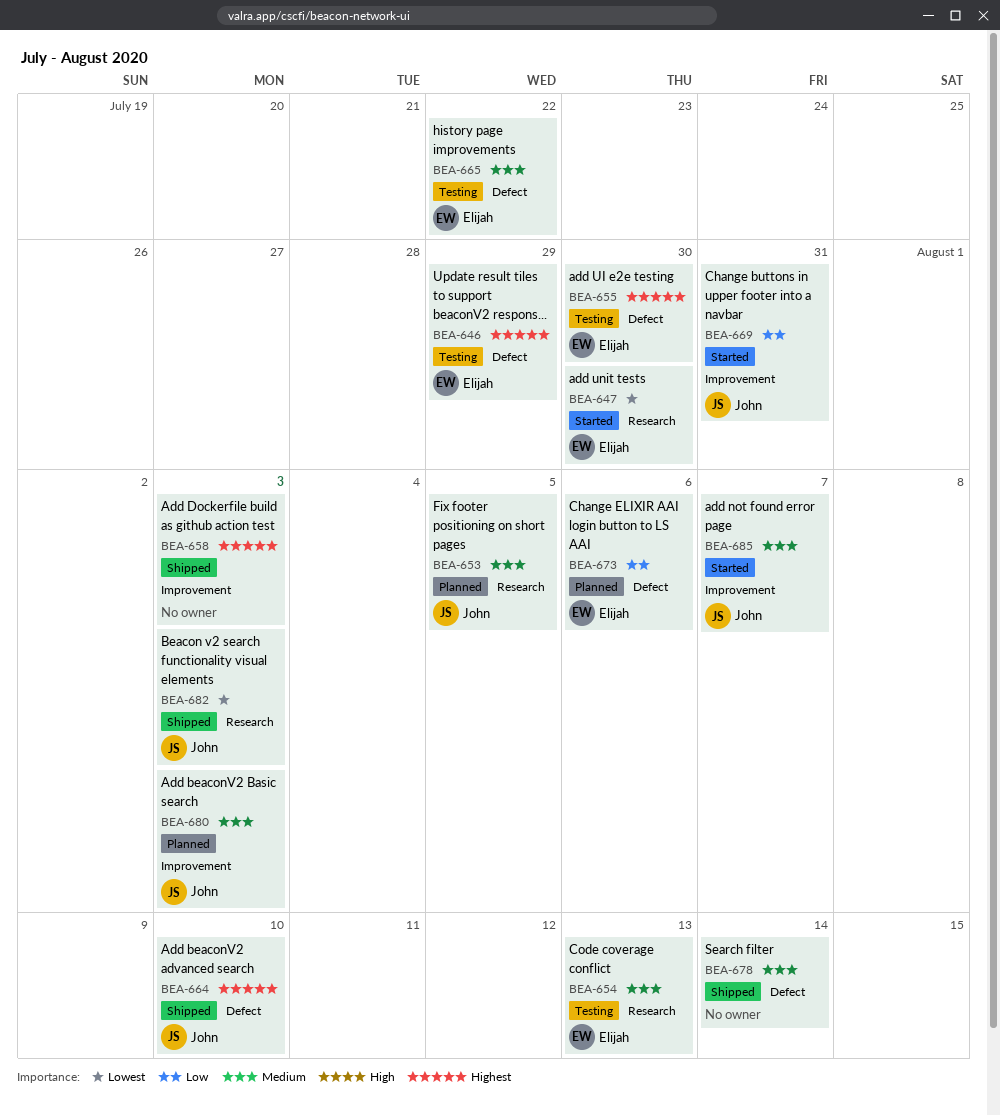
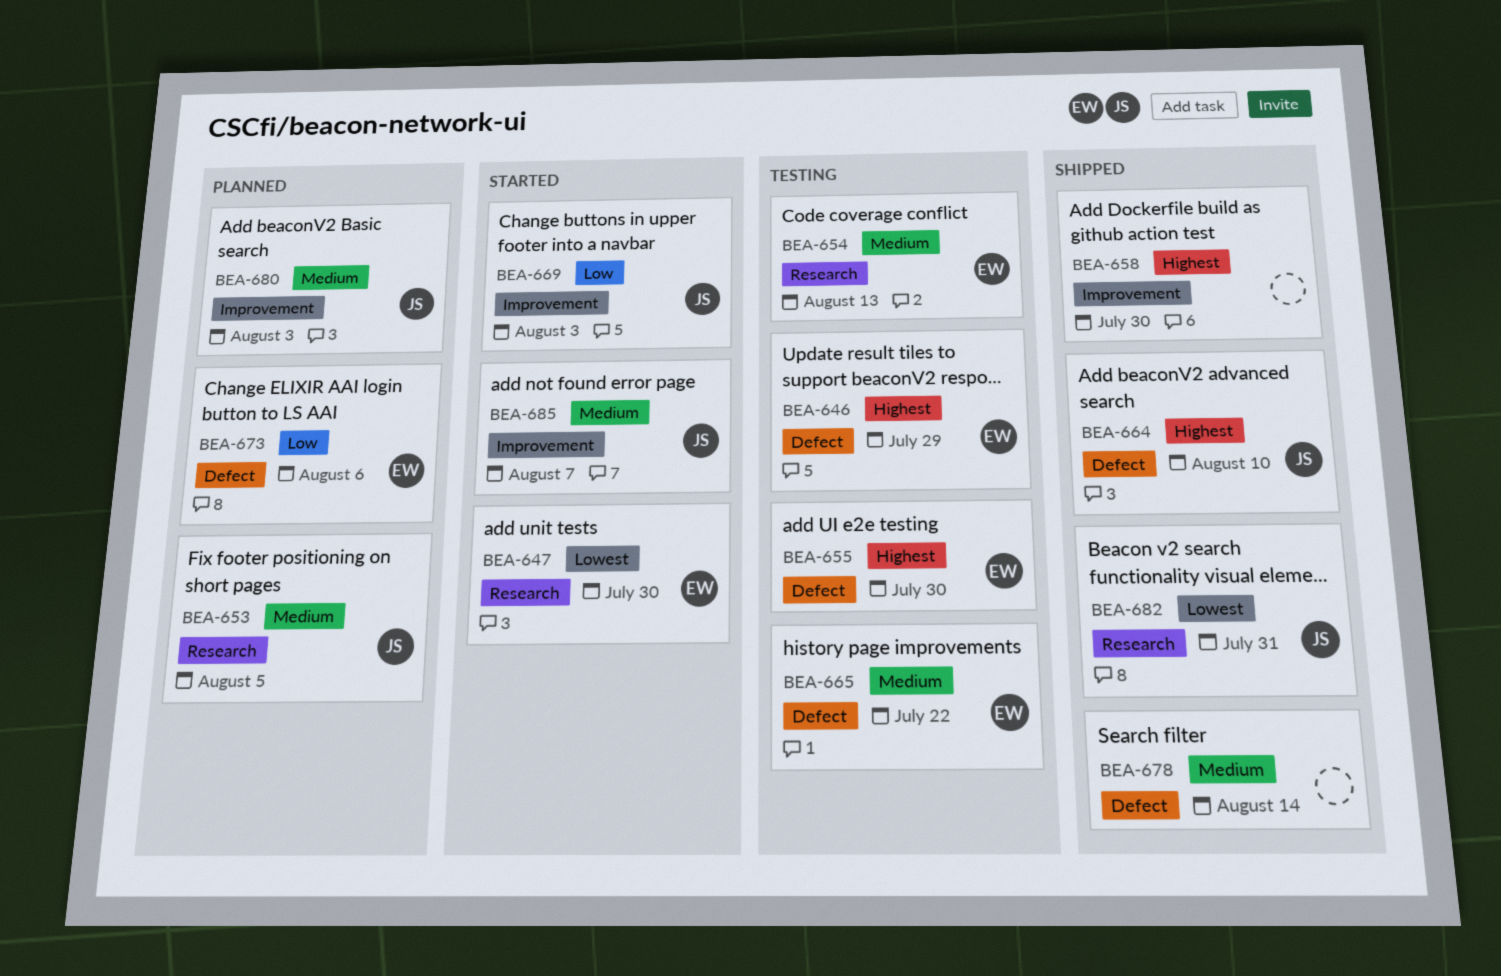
BEA-658, due: Aug 3 -> Jul 30
BEA-669, due: Jul 31 -> Aug 3
BEA-682, due: Aug 3 -> Jul 31

